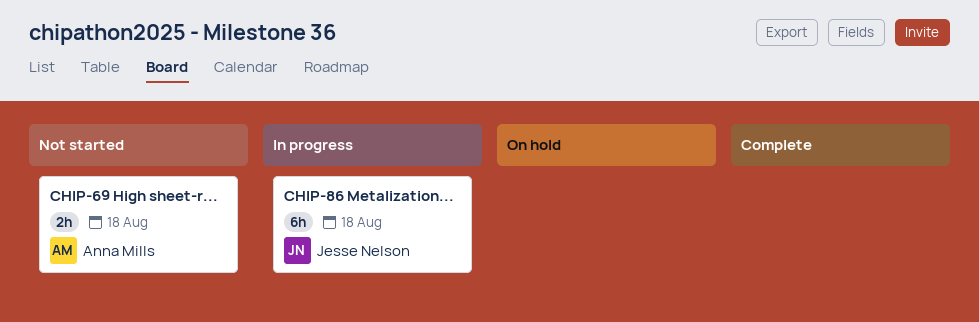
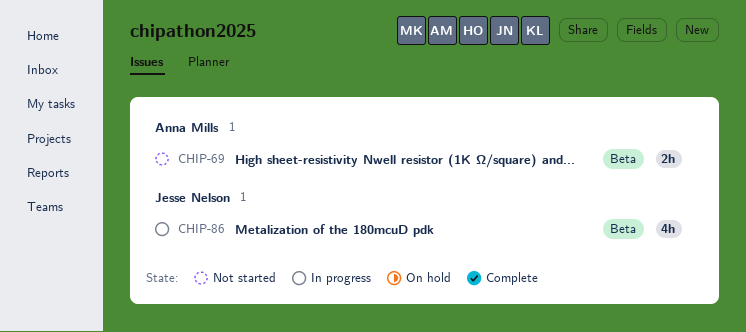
CHIP-86, estimate: 6h -> 4h

